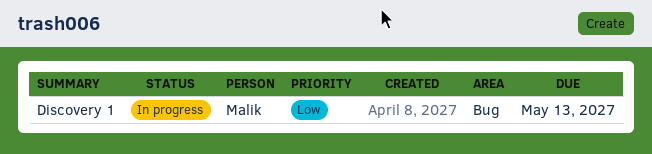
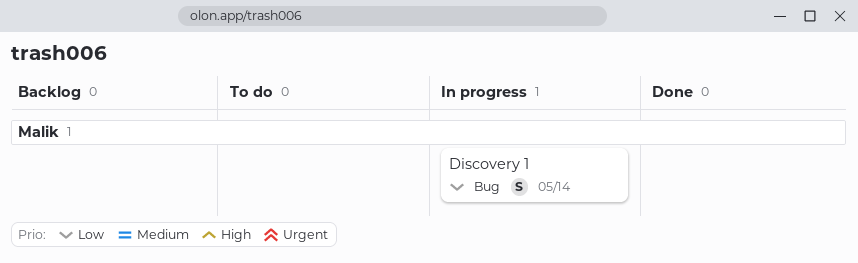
Discovery 1, due: May 13 -> May 14

